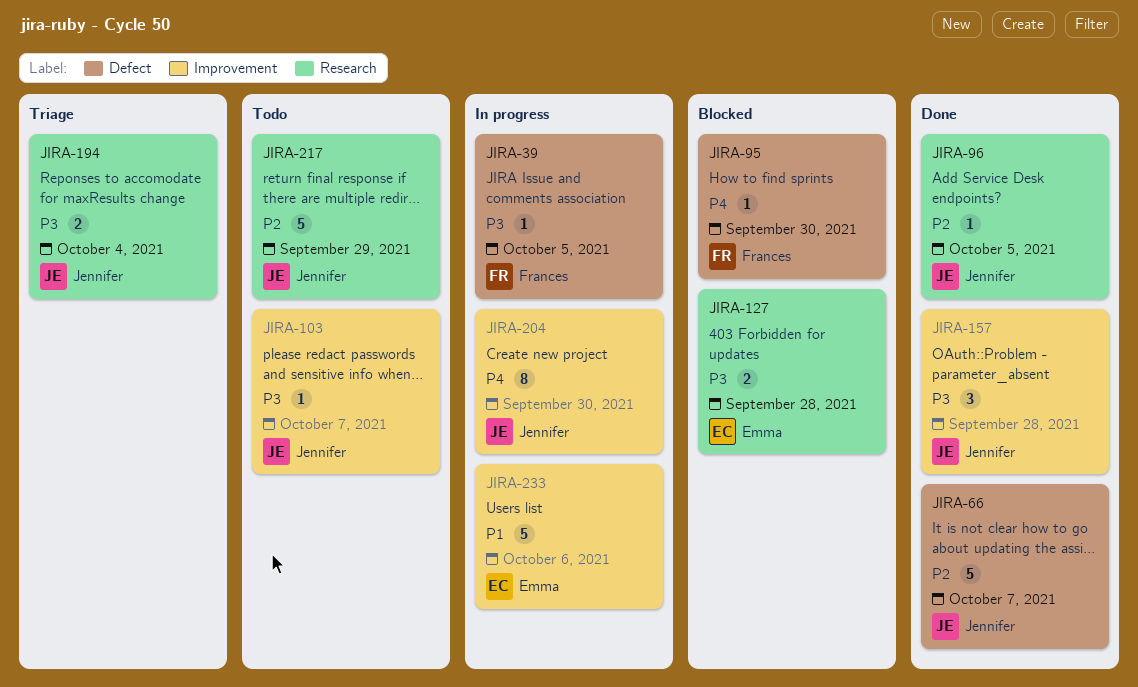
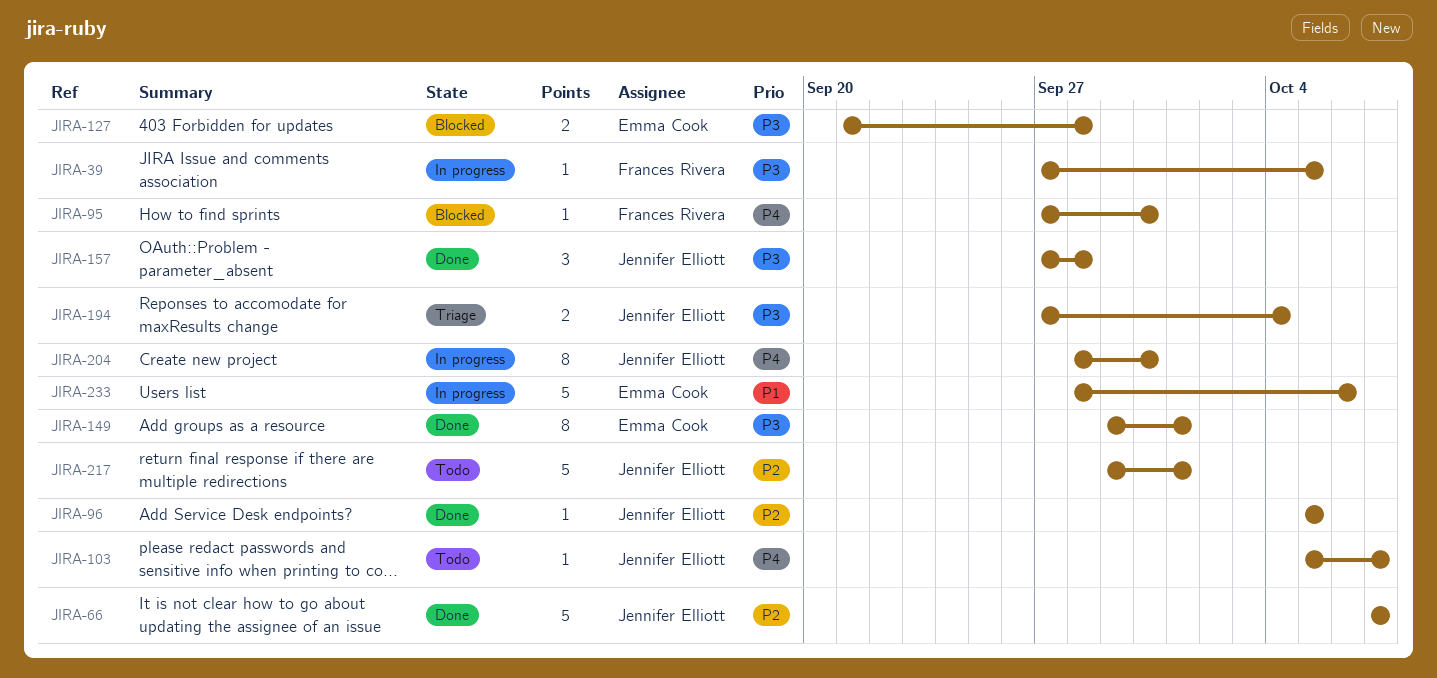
JIRA-103, priority: P3 -> P4
JIRA-149: none -> present
JIRA-217, due: Sep 29 -> Oct 1

